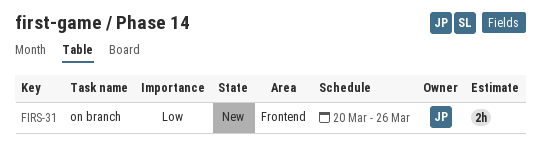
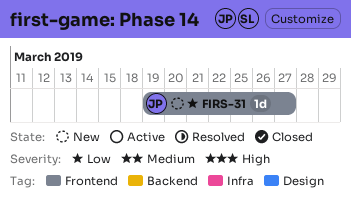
FIRS-31, estimate: 2h -> 1d
FIRS-31, start: Mar 20 -> Mar 19
FIRS-31, due: Mar 26 -> Mar 27

